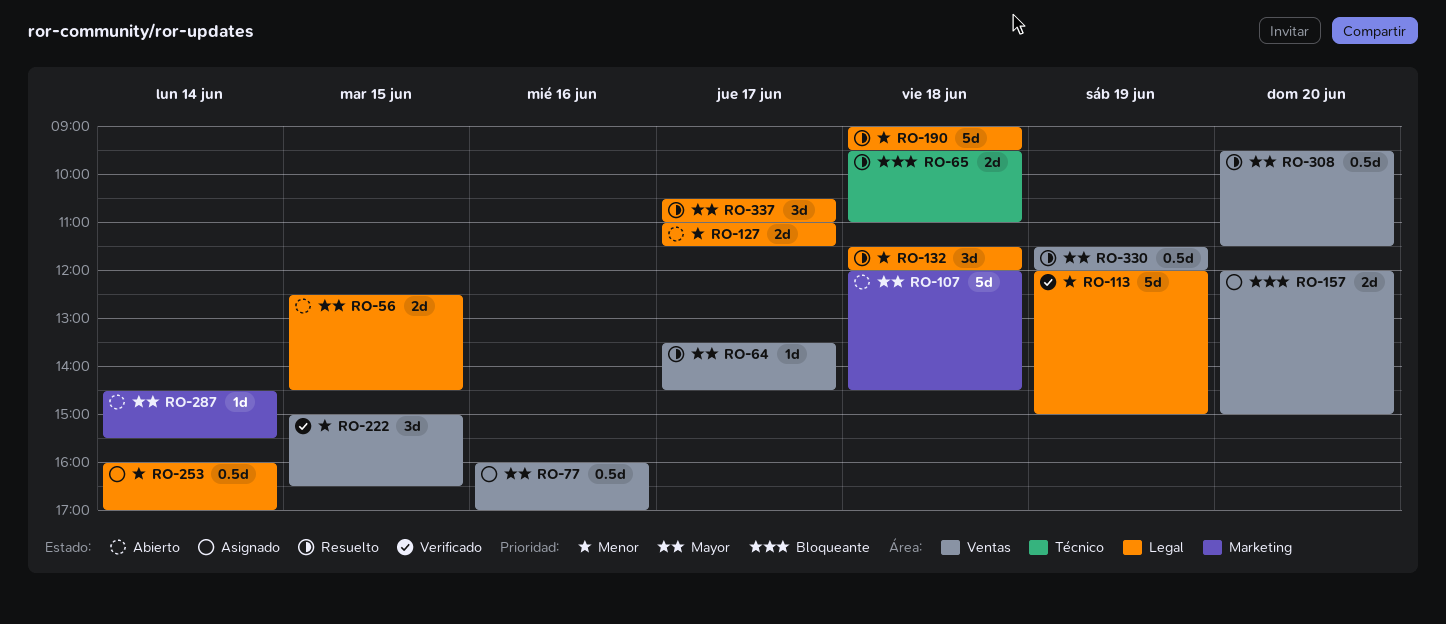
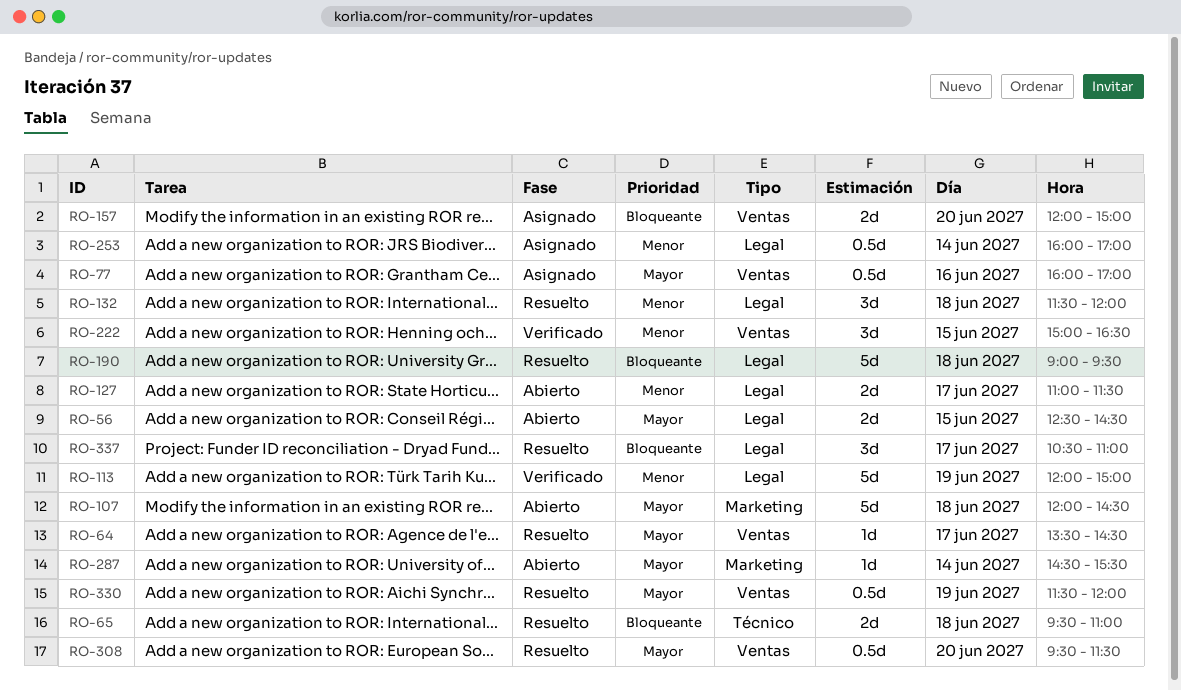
RO-190, priority: Menor -> Bloqueante
RO-337, priority: Mayor -> Bloqueante

